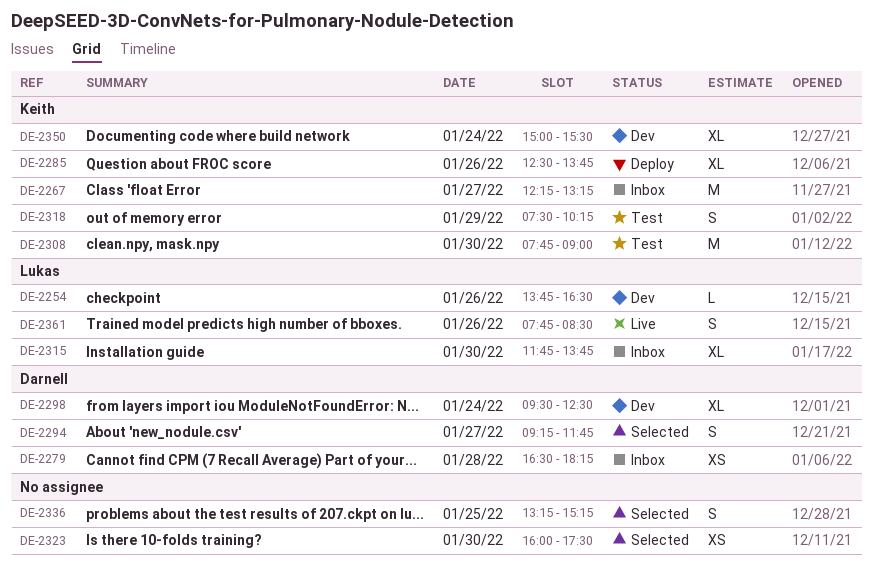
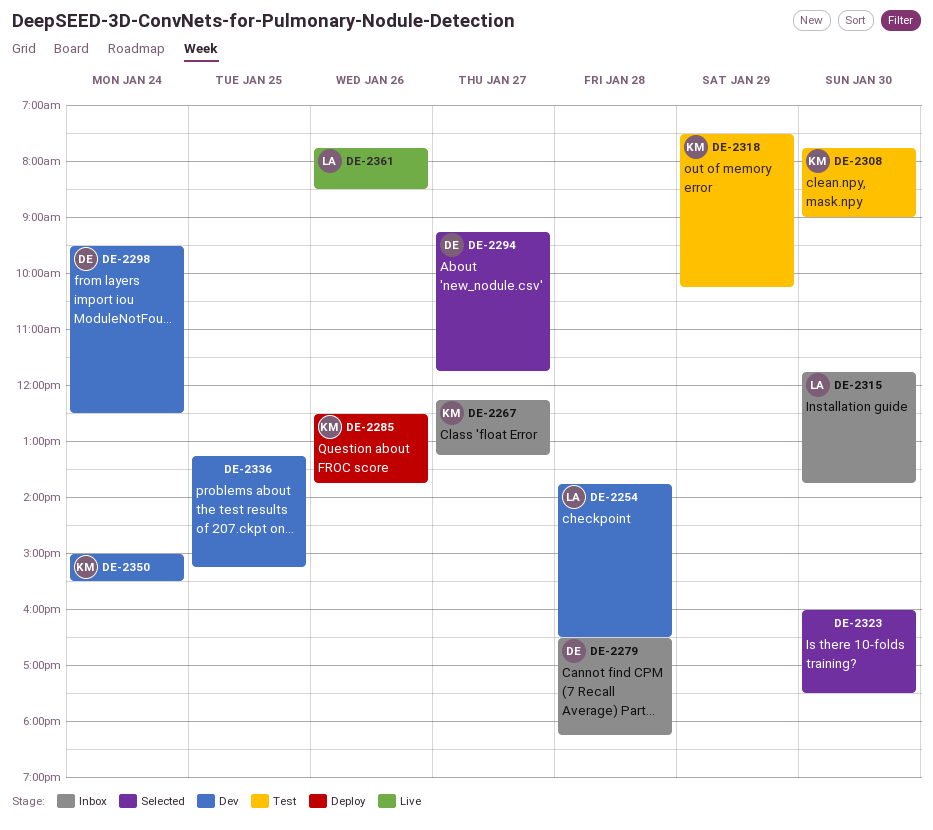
DE-2254, day: Jan 26 -> Jan 28
DE-2336, status: Selected -> Dev

